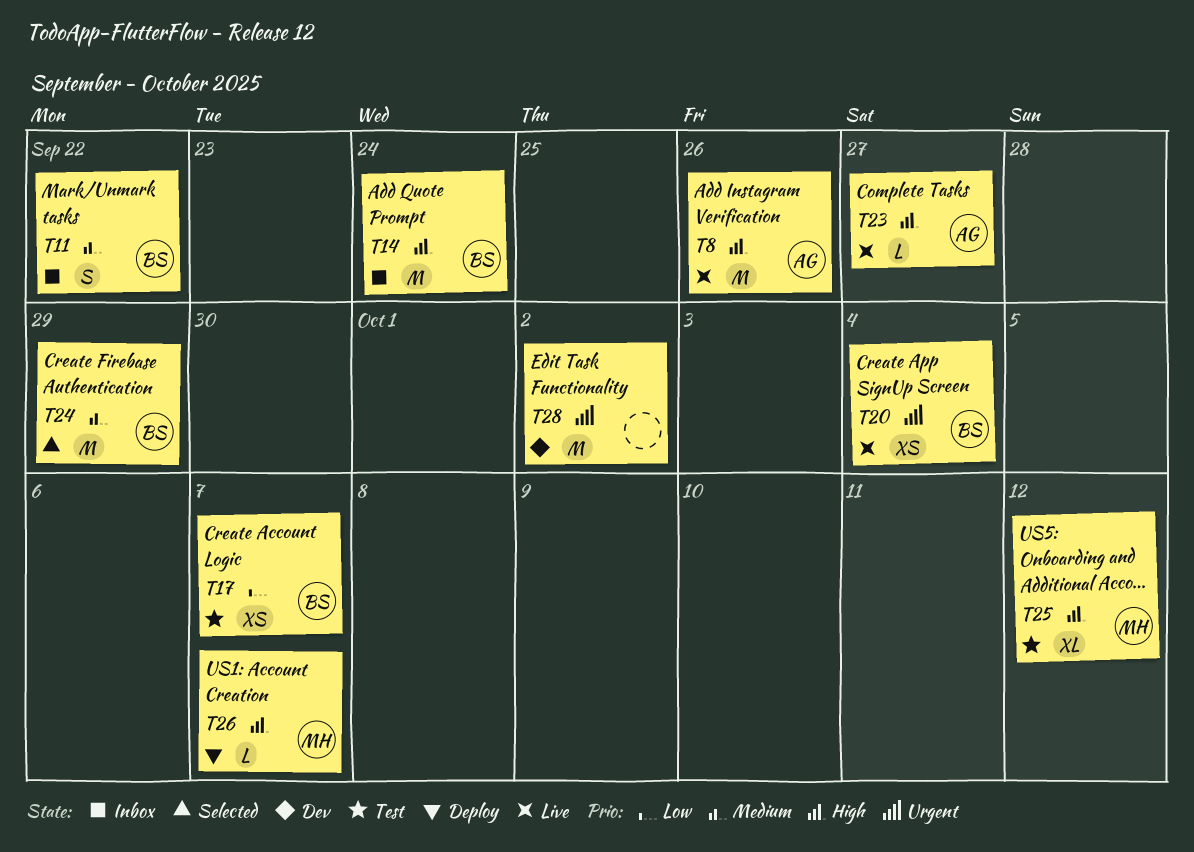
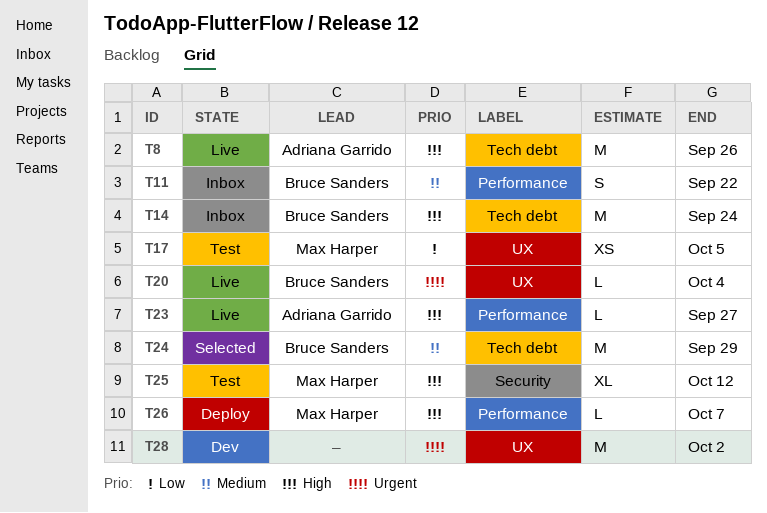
T17, owner: Bruce Sanders -> Max Harper
T17, due: Oct 7 -> Oct 5
T20, estimate: XS -> L

